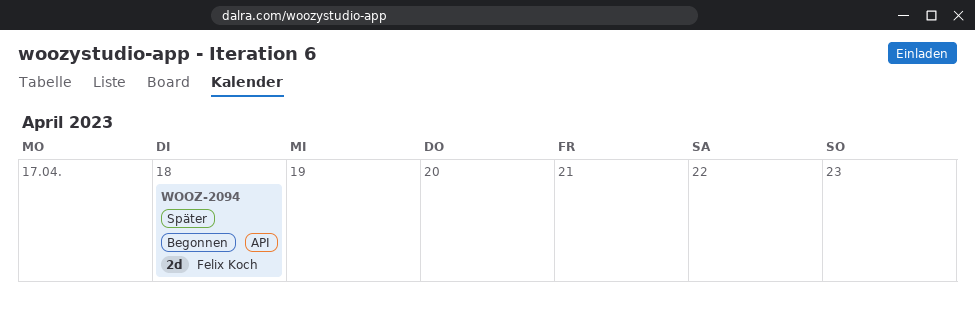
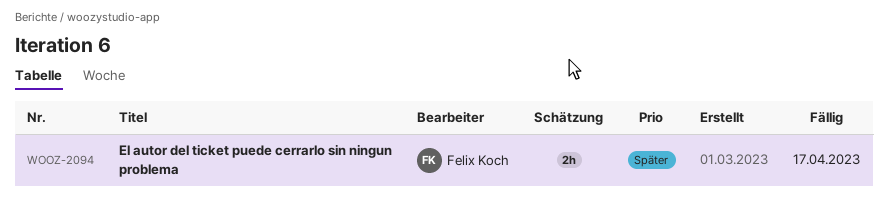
WOOZ-2094, estimate: 2d -> 2h
WOOZ-2094, due: Apr 18 -> Apr 17

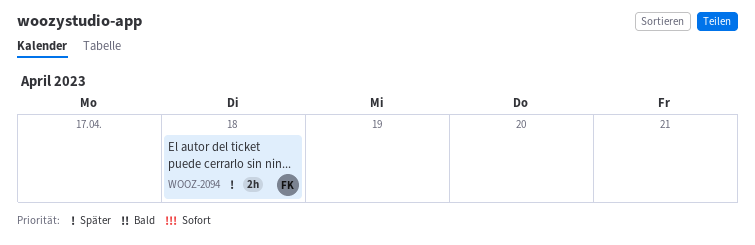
WOOZ-2094, due: Apr 17 -> Apr 18

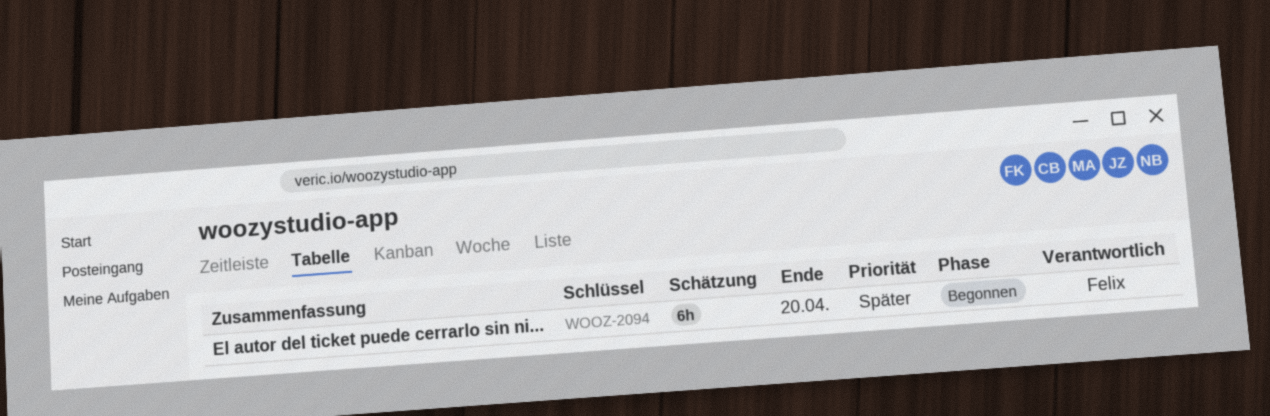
WOOZ-2094, estimate: 2h -> 6h
WOOZ-2094, due: Apr 18 -> Apr 20

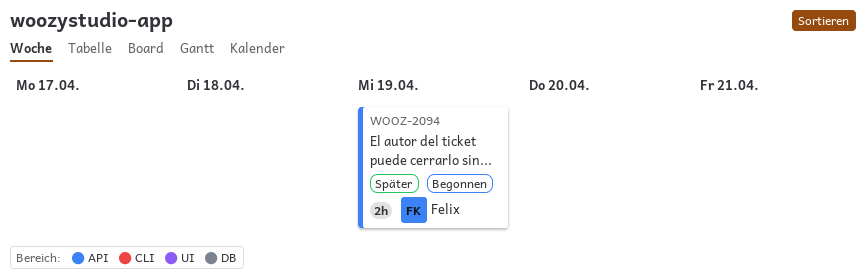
WOOZ-2094, estimate: 6h -> 2h
WOOZ-2094, due: Apr 20 -> Apr 19

